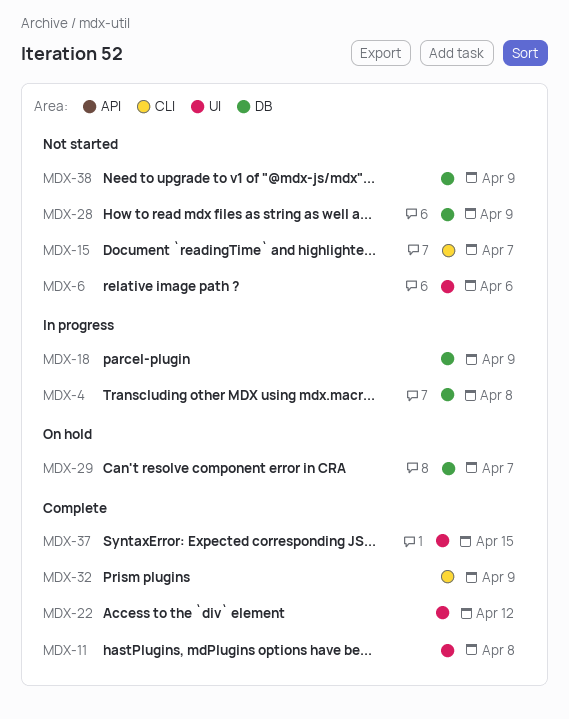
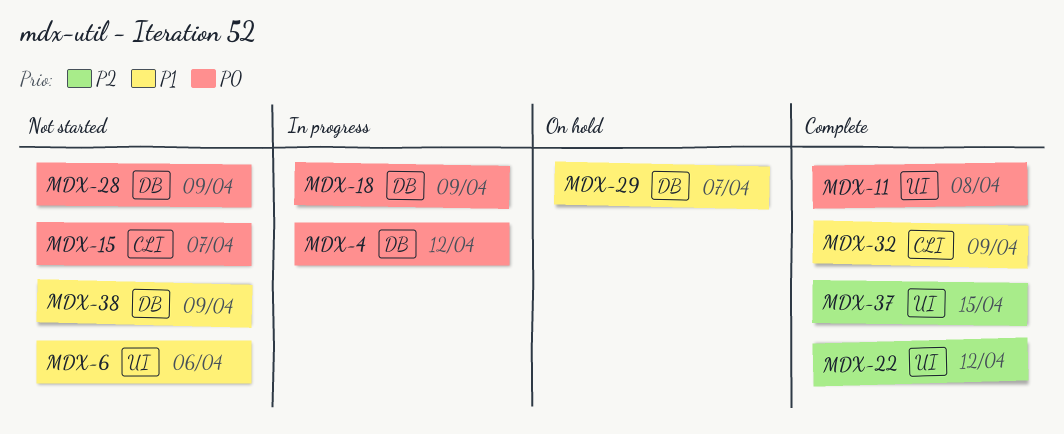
MDX-4, due: Apr 8 -> Apr 12

